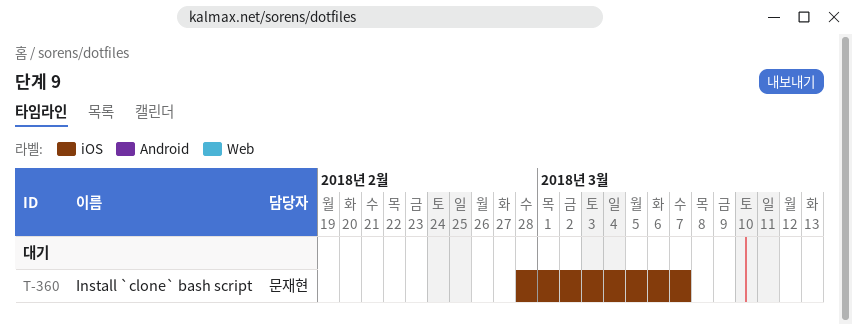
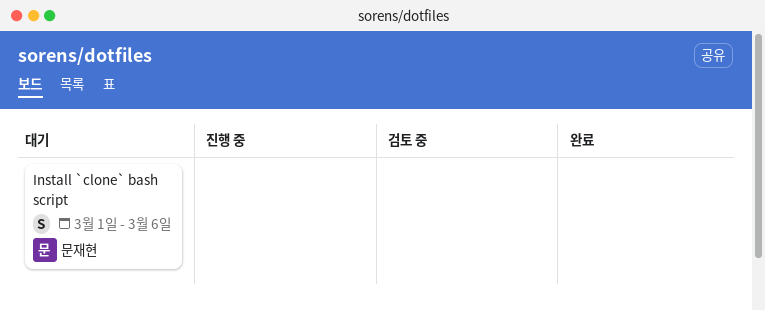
Install `clone` bash script, start: Feb 28 -> Mar 1
Install `clone` bash script, due: Mar 7 -> Mar 6

